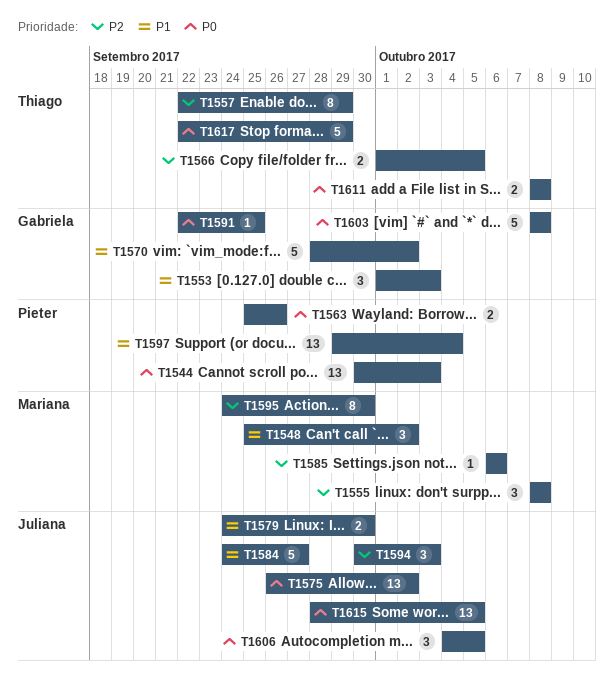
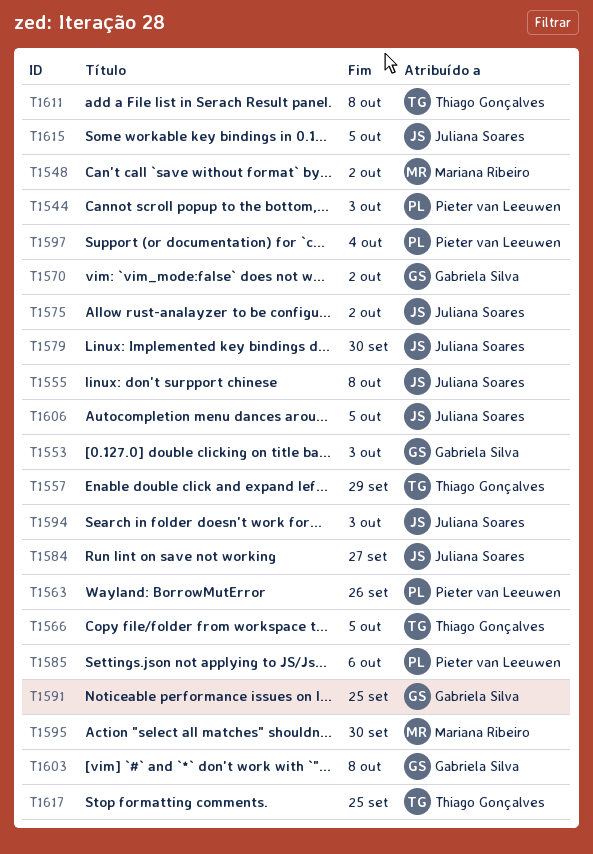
T1555, owner: Mariana Ribeiro -> Juliana Soares
T1585, owner: Mariana Ribeiro -> Pieter van Leeuwen
T1617, due: Sep 29 -> Sep 25

